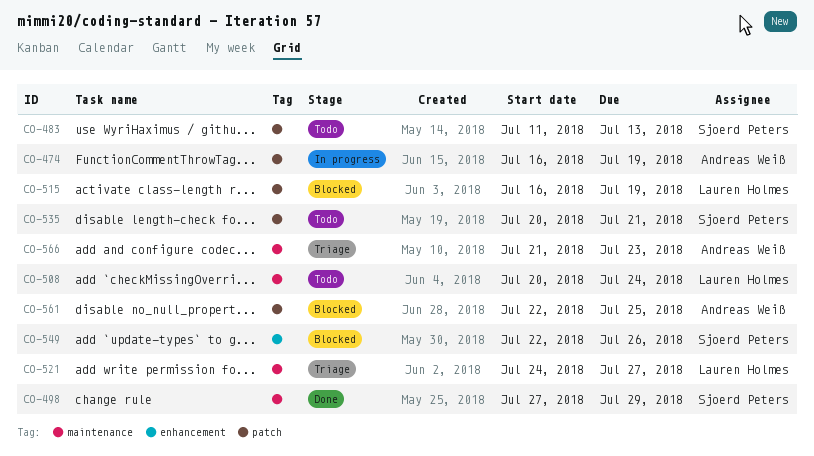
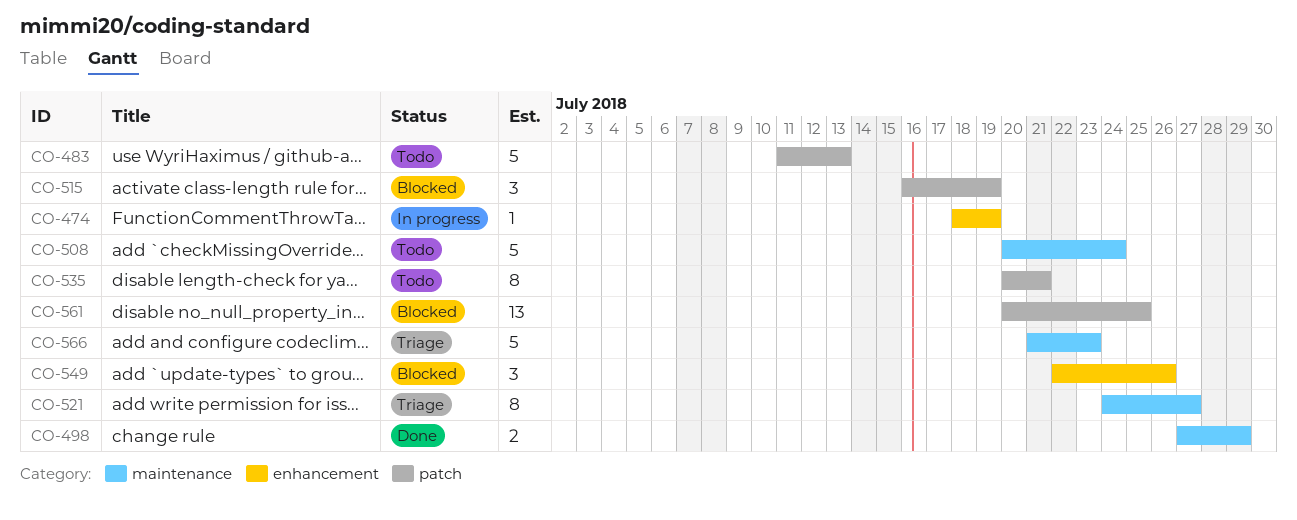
CO-474, label: patch -> enhancement
CO-474, start: Jul 16 -> Jul 18
CO-561, start: Jul 22 -> Jul 20

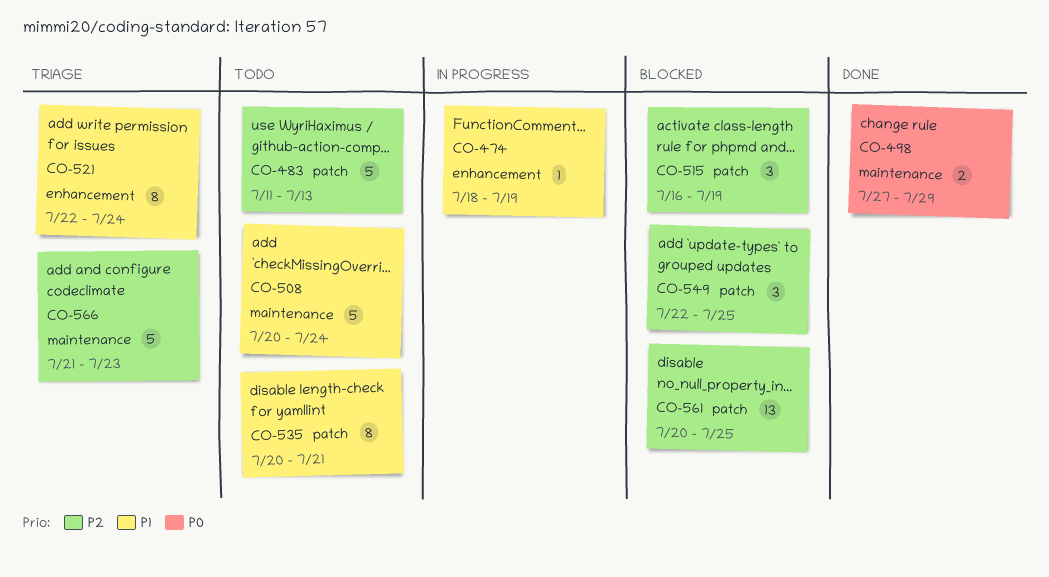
CO-521, label: maintenance -> enhancement
CO-521, start: Jul 24 -> Jul 22
CO-521, due: Jul 27 -> Jul 24
CO-549, label: enhancement -> patch
CO-549, due: Jul 26 -> Jul 25

